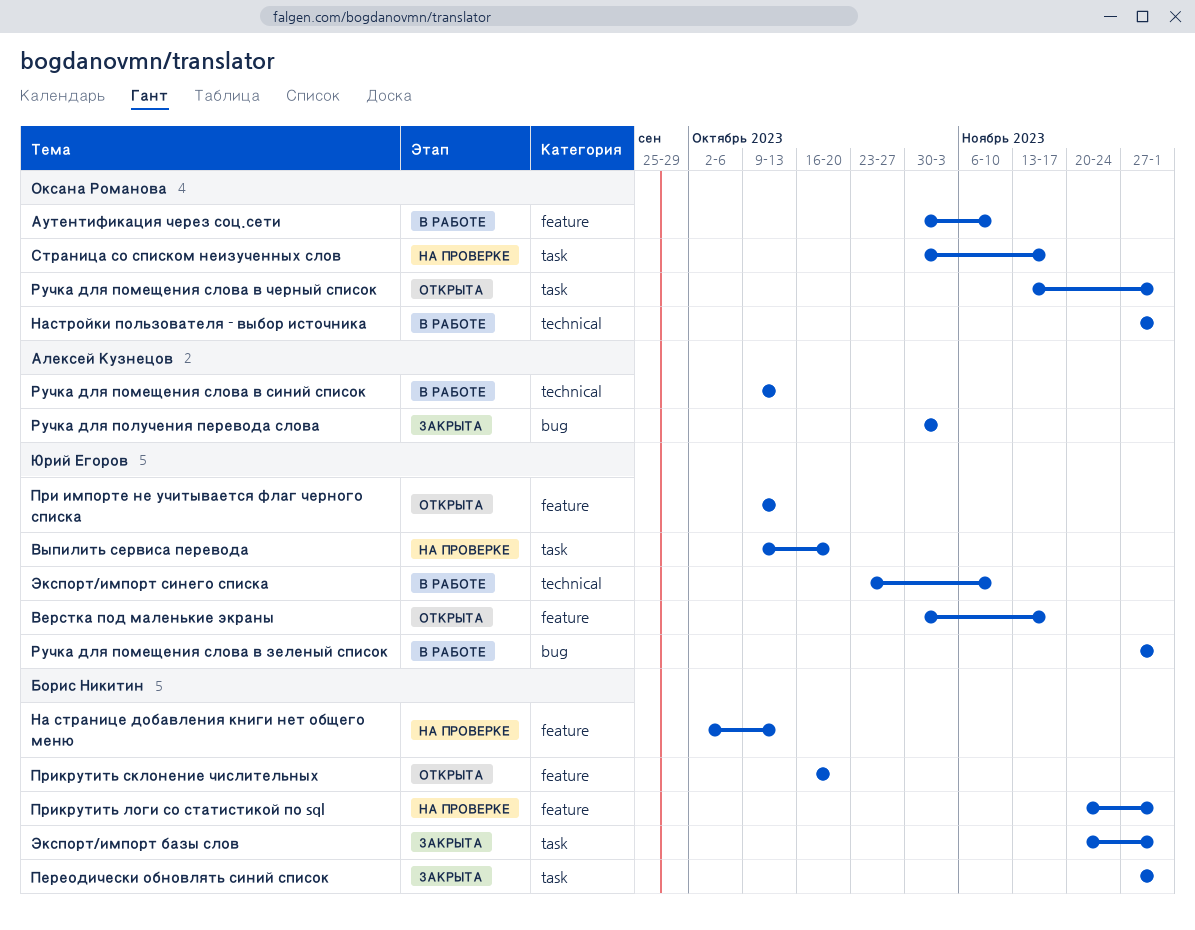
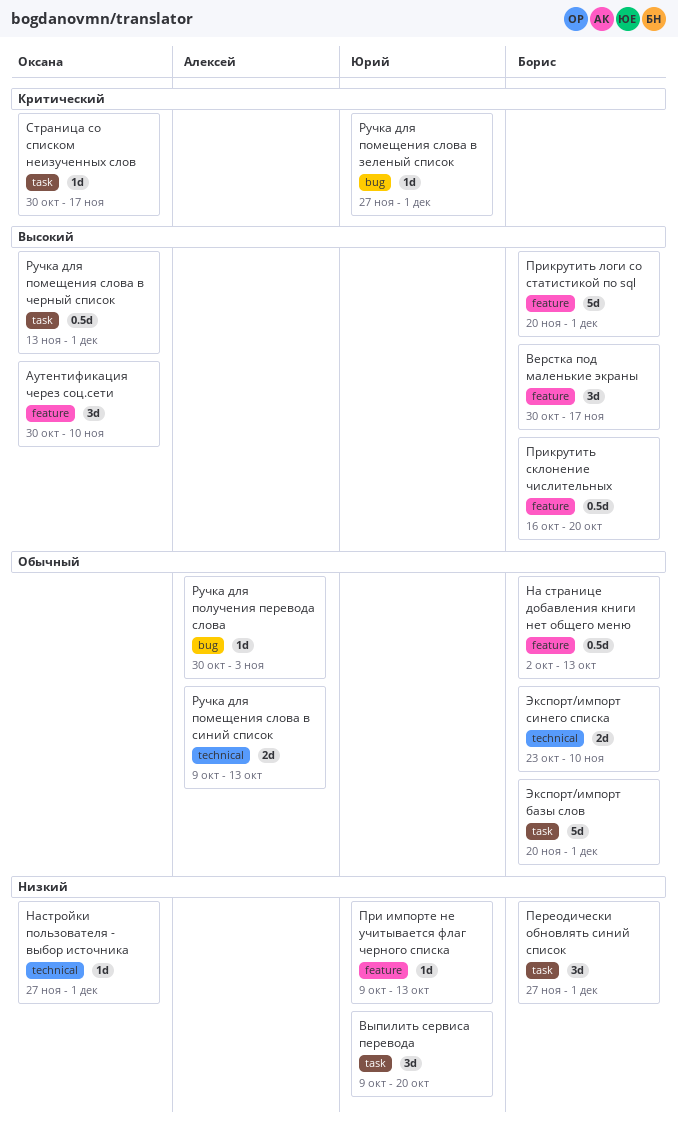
Верстка под маленькие экраны, owner: Юрий Егоров -> Борис Никитин
Экспорт/импорт синего списка, owner: Юрий Егоров -> Борис Никитин

